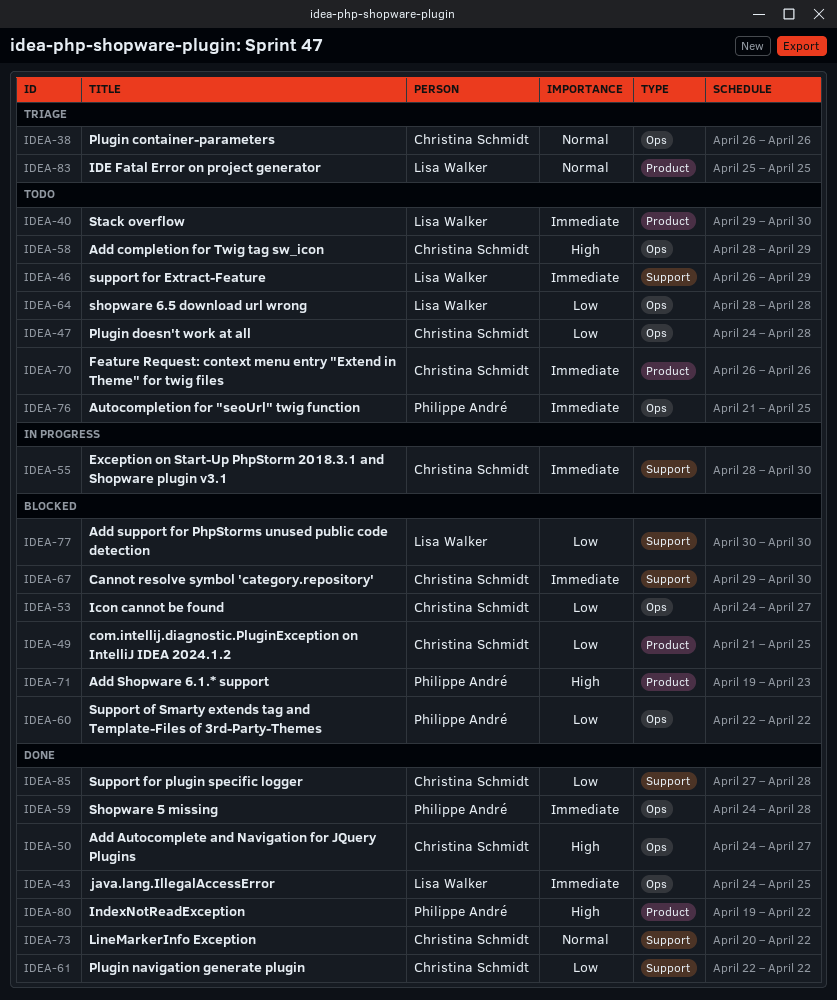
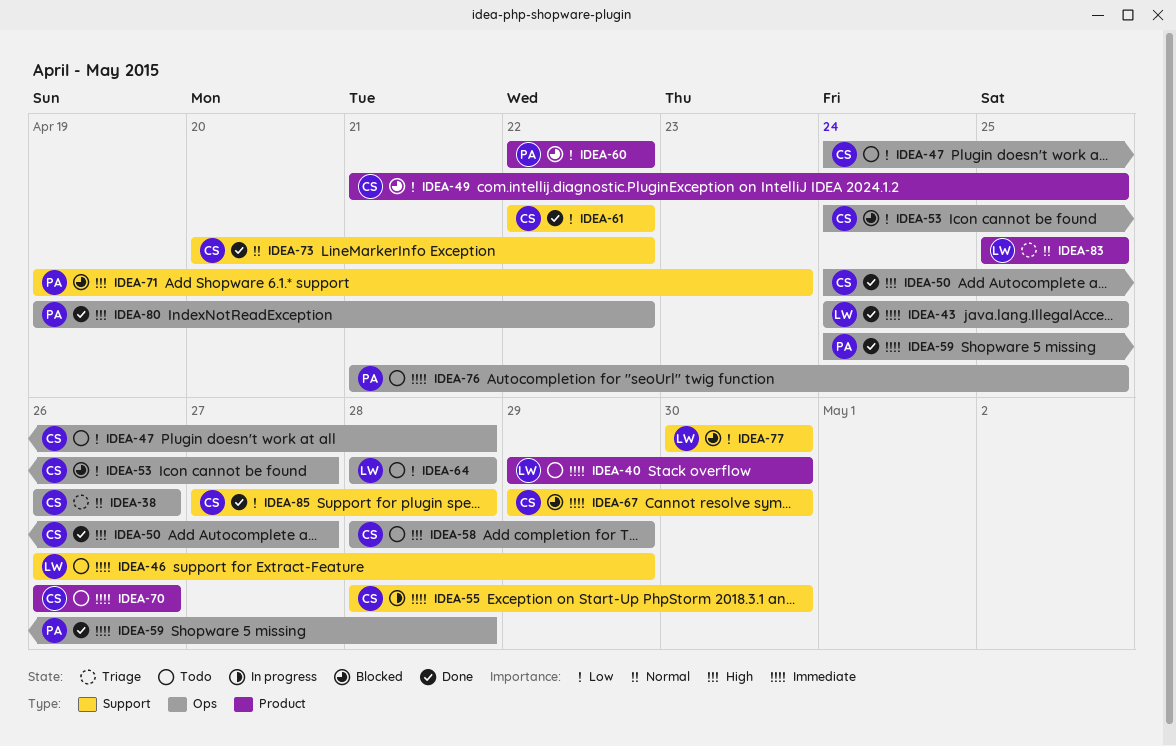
IDEA-60, label: Ops -> Product
IDEA-71, label: Product -> Support
IDEA-80, label: Product -> Ops

